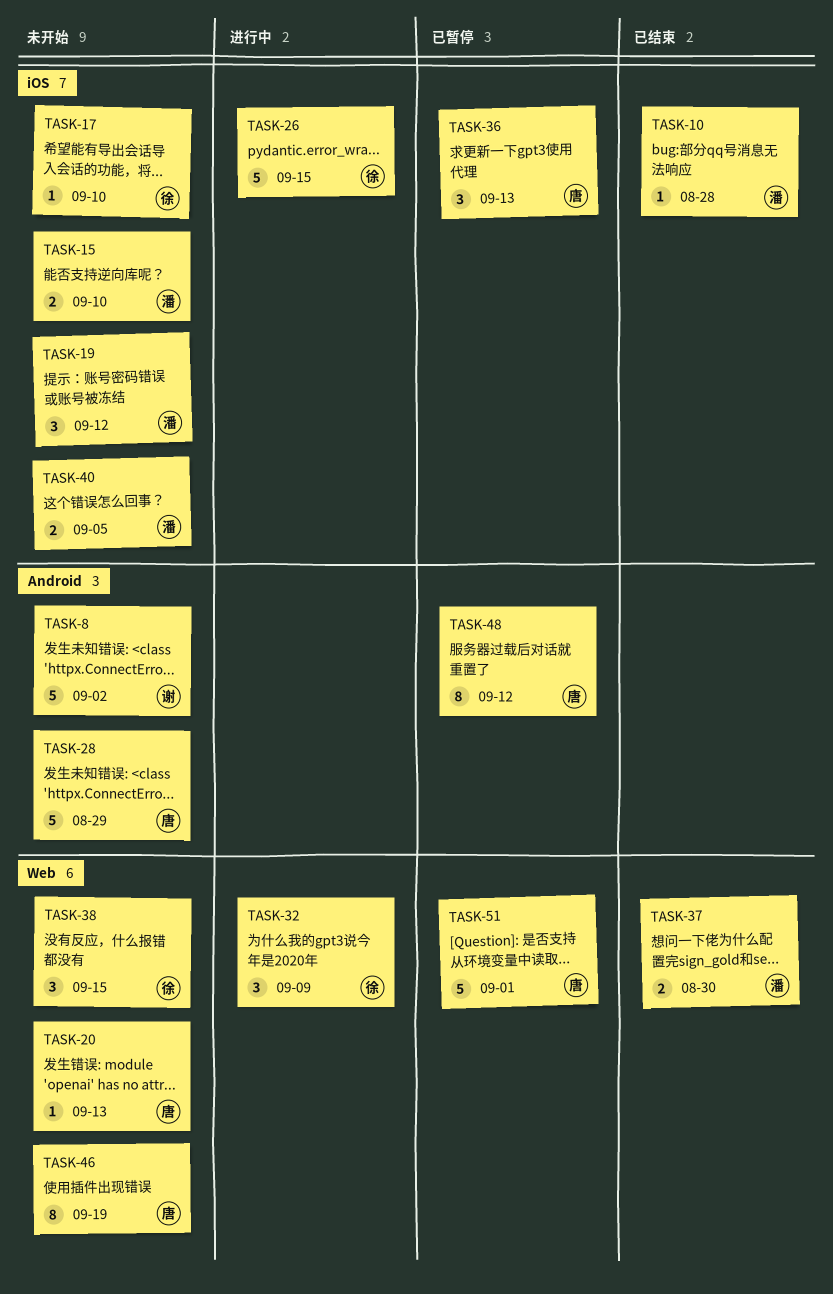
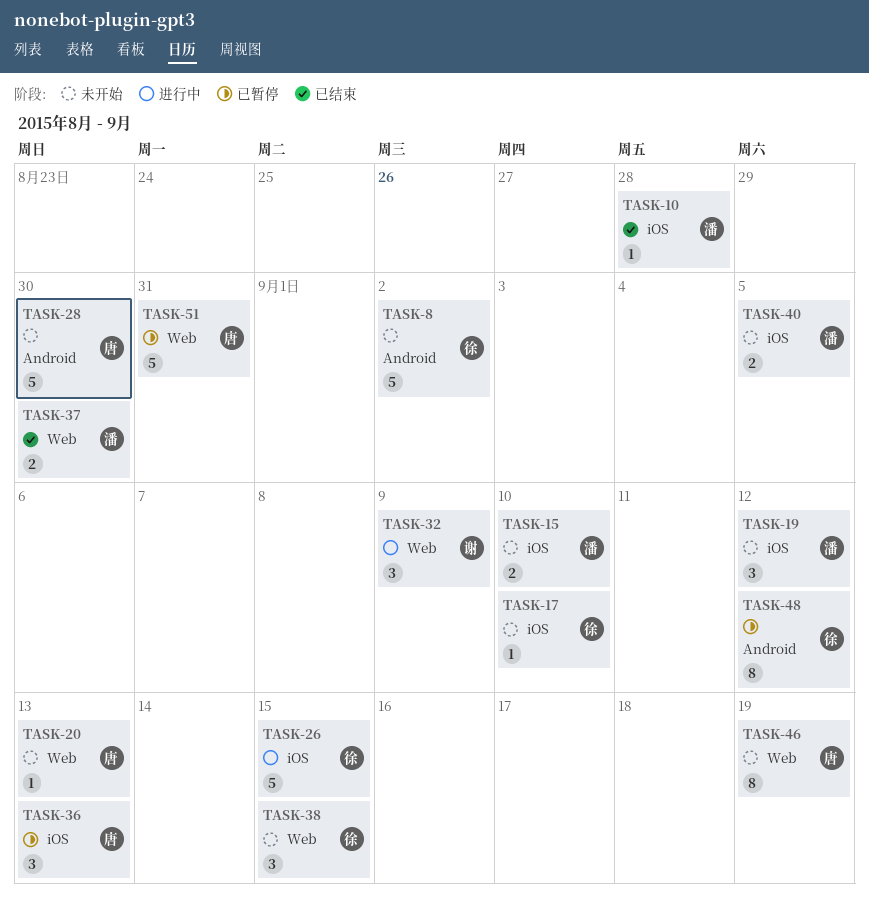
TASK-8, owner: 谢 -> 徐
TASK-28, due: Aug 29 -> Aug 30
TASK-32, owner: 徐 -> 谢
TASK-48, owner: 唐 -> 徐
TASK-51, due: Sep 1 -> Aug 31

